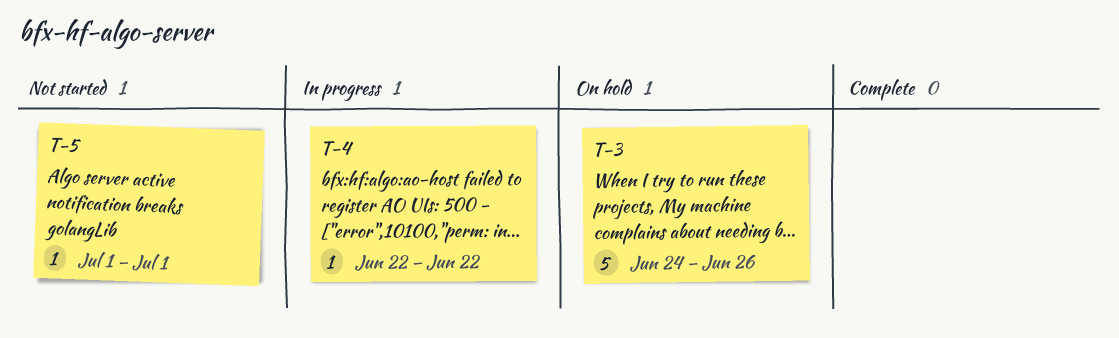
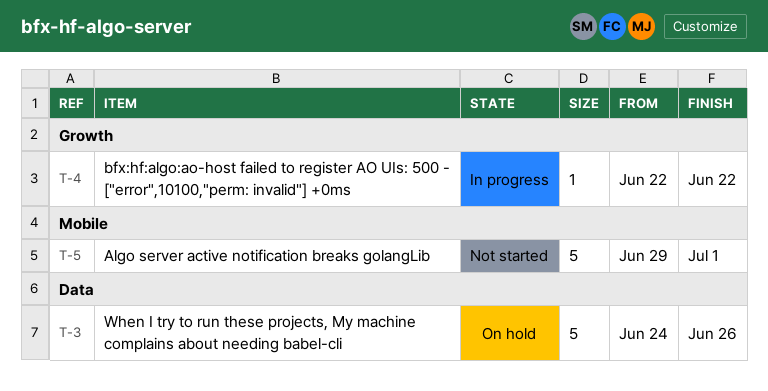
T-5, estimate: 1 -> 5
T-5, start: Jul 1 -> Jun 29

